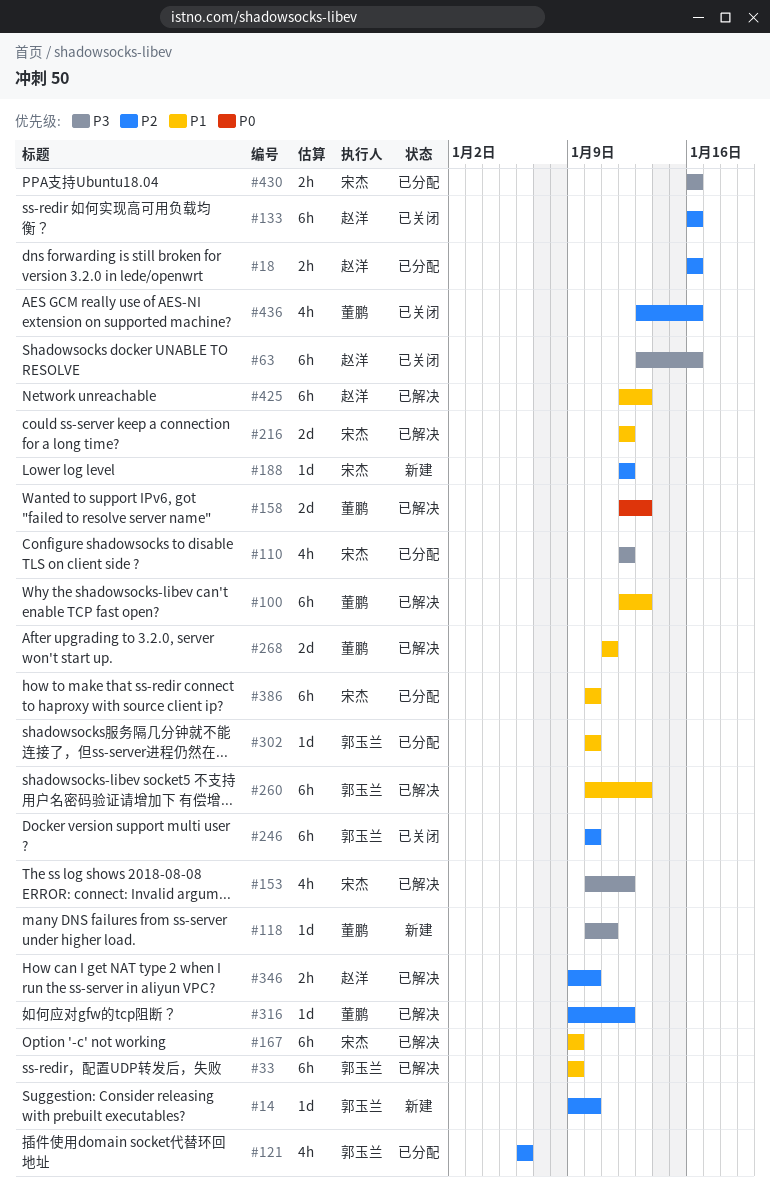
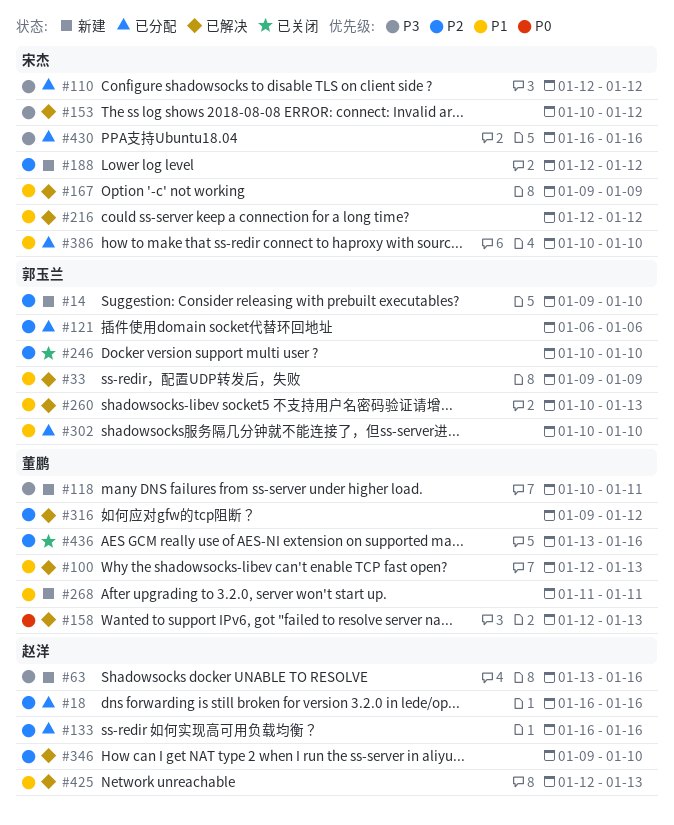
#63, status: 已关闭 -> 新建
#133, status: 已关闭 -> 已分配
#268, status: 已解决 -> 新建

